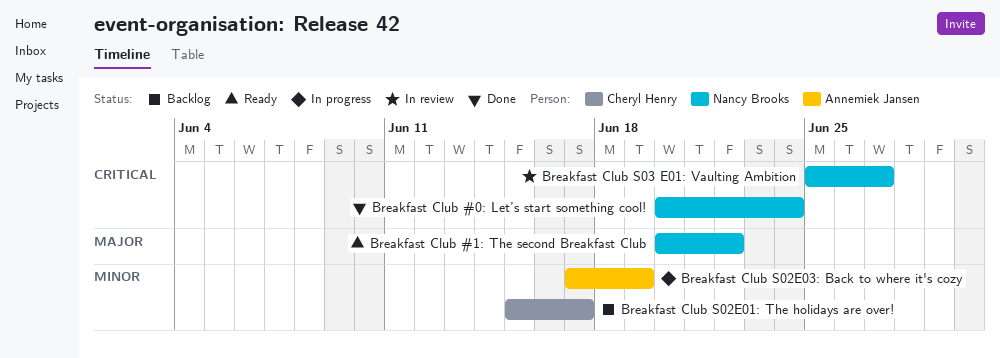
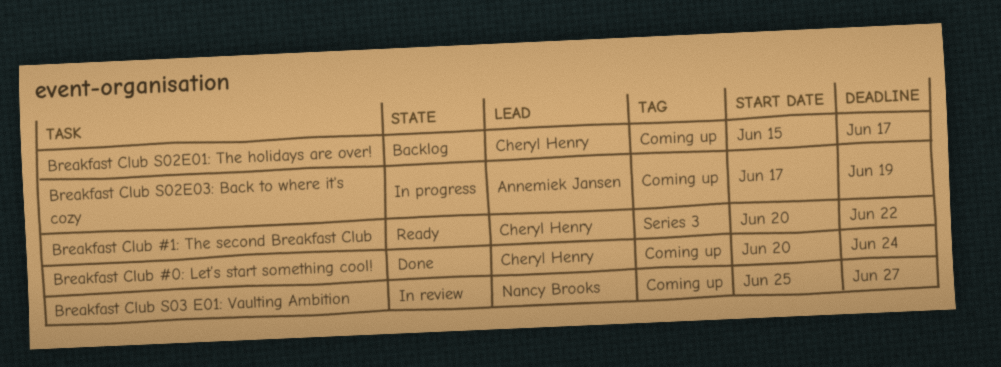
Breakfast Club #0: Let’s start something cool!, owner: Nancy Brooks -> Cheryl Henry
Breakfast Club #1: The second Breakfast Club, owner: Nancy Brooks -> Cheryl Henry

